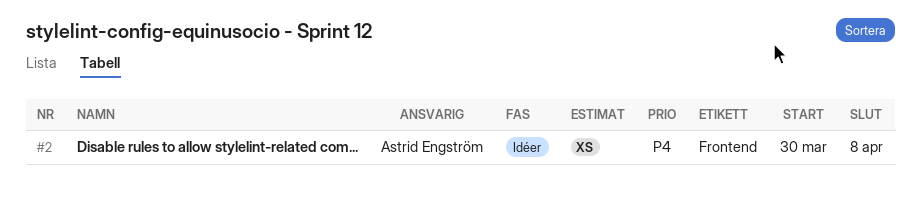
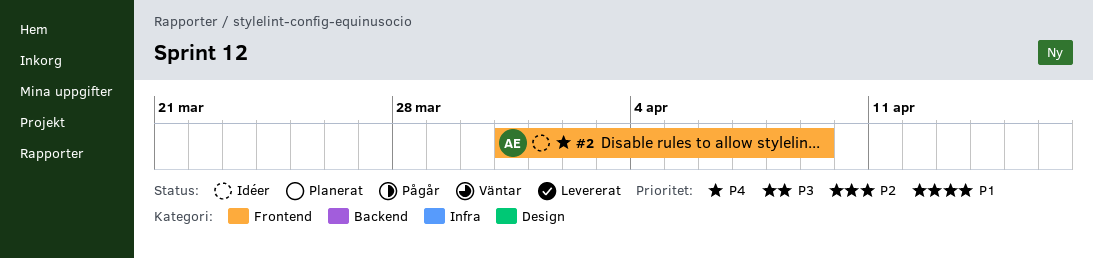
#2, start: Mar 30 -> Mar 31
#2, due: Apr 8 -> Apr 9

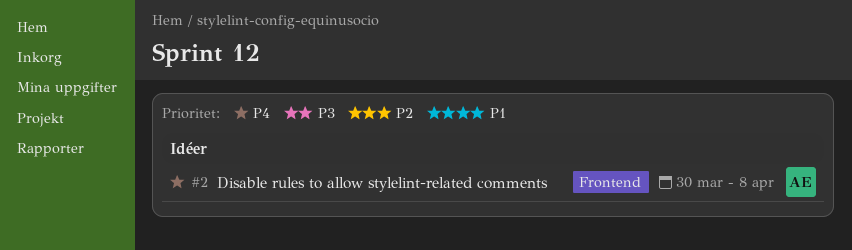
#2, start: Mar 31 -> Mar 30
#2, due: Apr 9 -> Apr 8

